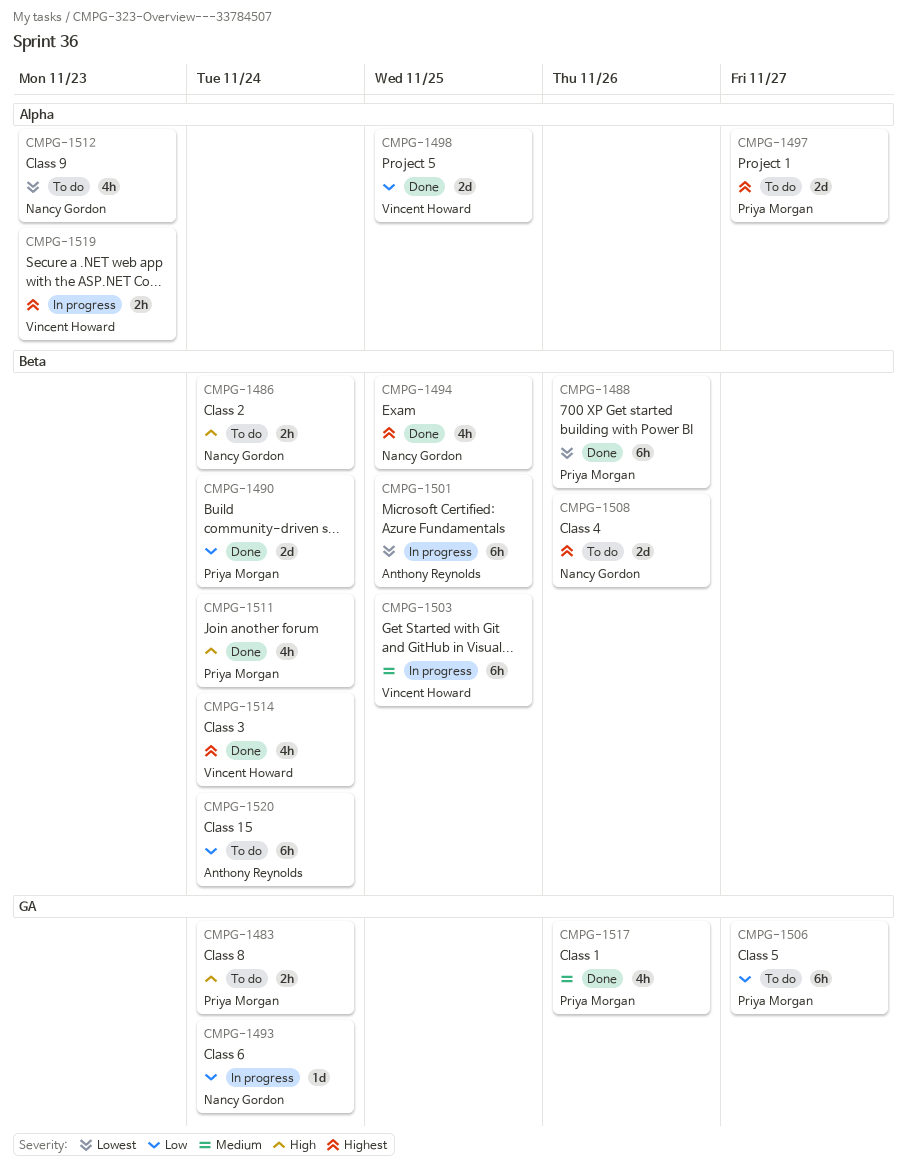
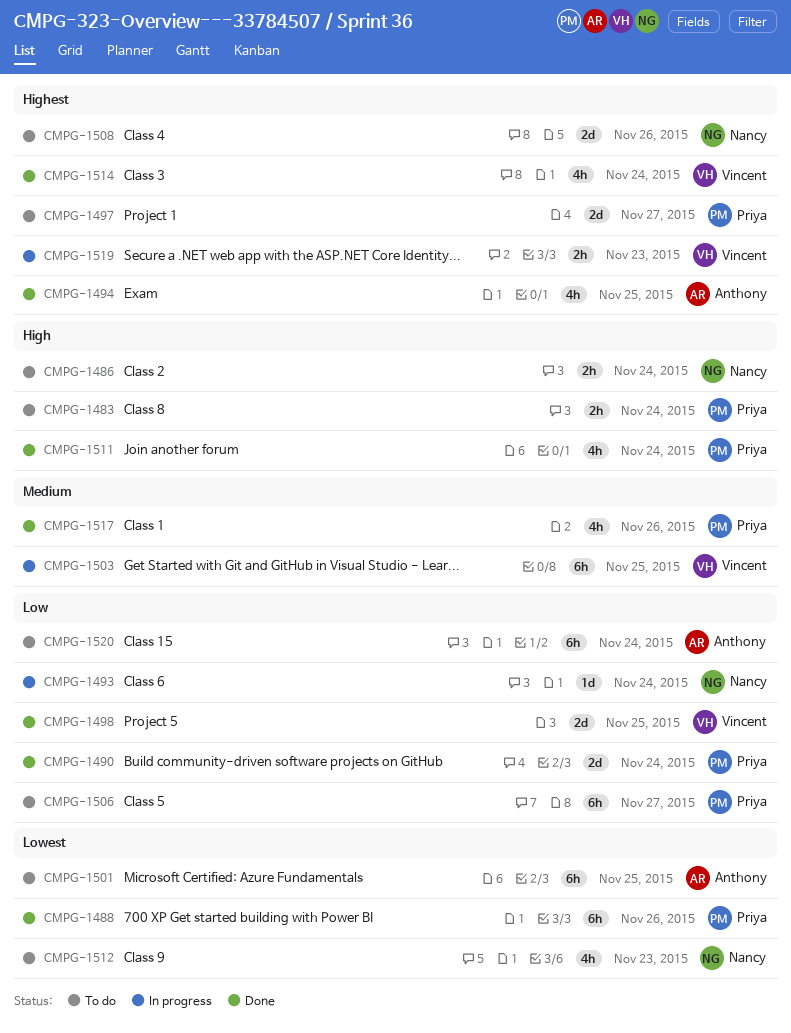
CMPG-1494, owner: Nancy Gordon -> Anthony Reynolds
CMPG-1501, status: In progress -> To do

